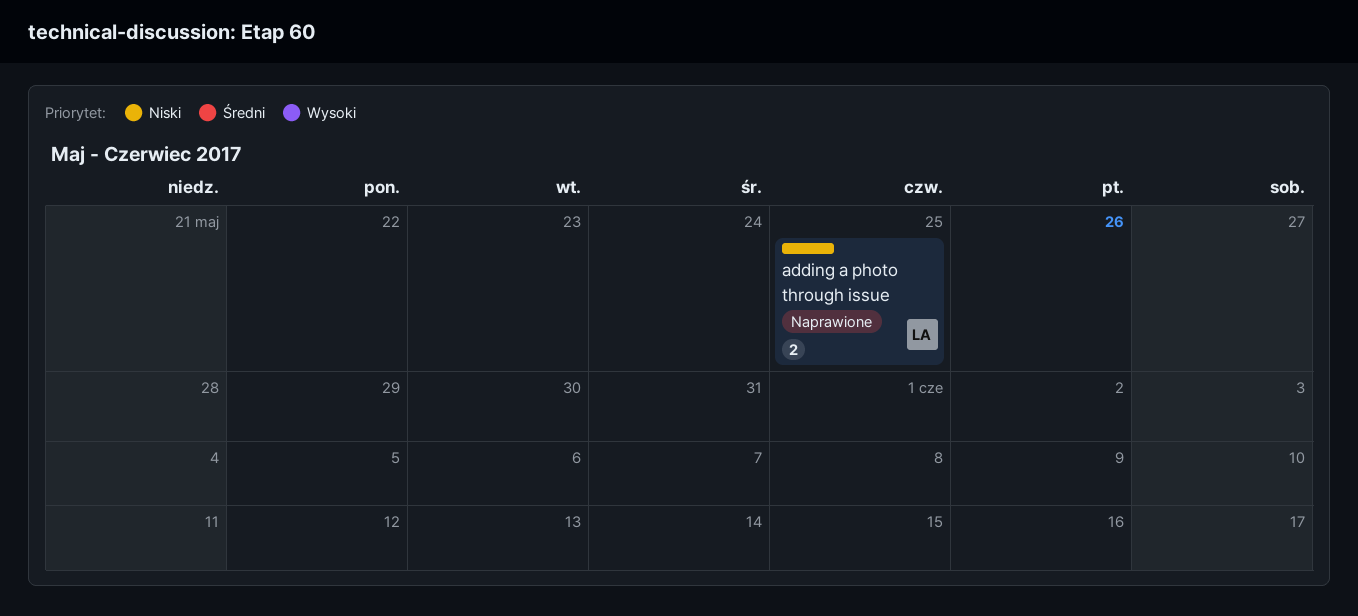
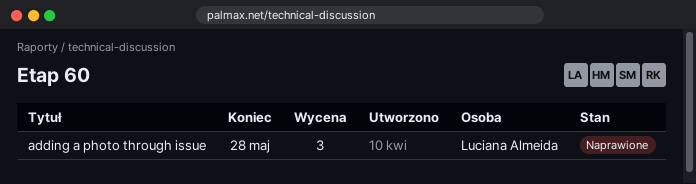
adding a photo through issue, estimate: 2 -> 3
adding a photo through issue, due: May 25 -> May 28

